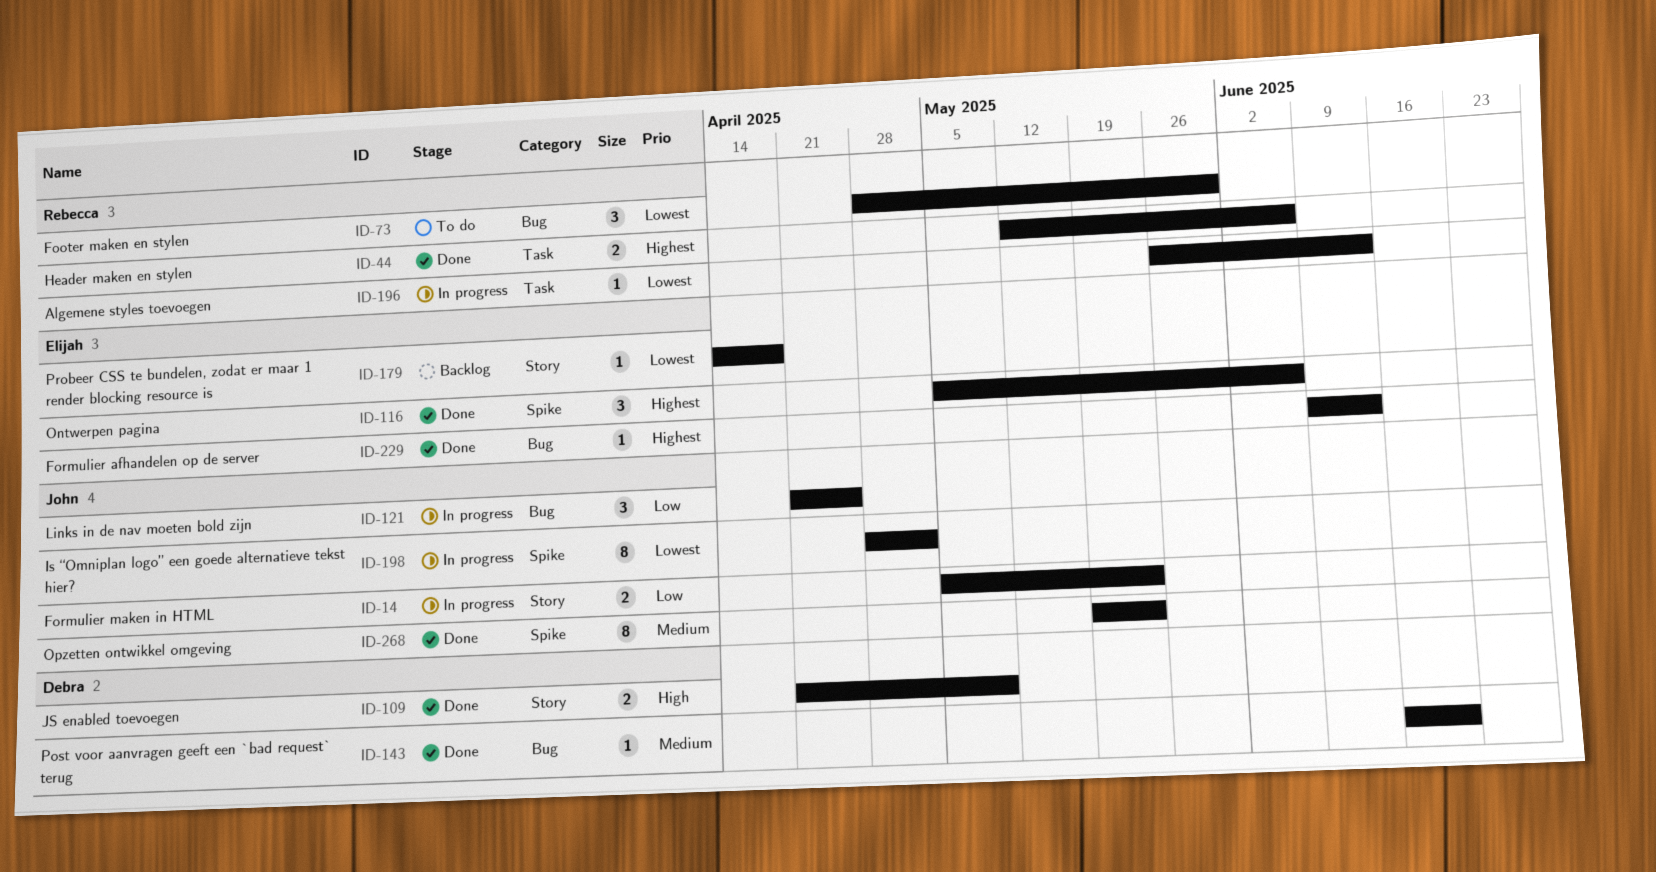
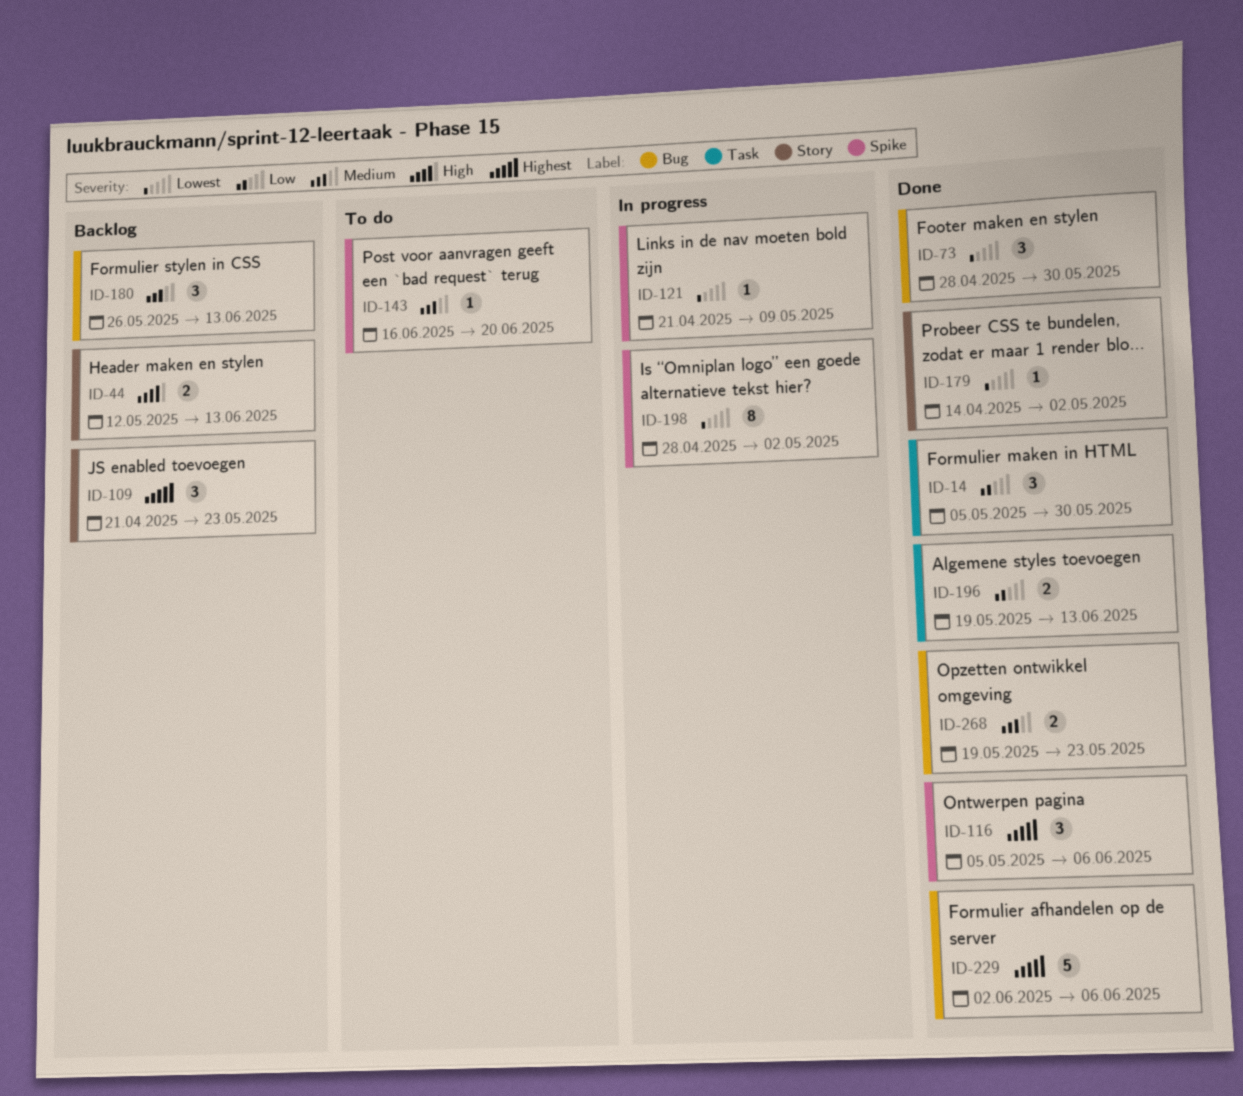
ID-14, status: In progress -> Done
ID-14, label: Story -> Task
ID-14, estimate: 2 -> 3
ID-14, due: May 23 -> May 30
ID-44, status: Done -> Backlog
ID-44, priority: Highest -> High
ID-44, label: Task -> Story
ID-44, due: Jun 6 -> Jun 13
ID-73, status: To do -> Done
ID-109, status: Done -> Backlog
ID-109, priority: High -> Highest
ID-109, estimate: 2 -> 3
ID-109, due: May 9 -> May 23
ID-121, priority: Low -> Lowest
ID-121, label: Bug -> Spike
ID-121, estimate: 3 -> 1
ID-121, due: Apr 25 -> May 9
ID-143, status: Done -> To do
ID-143, label: Bug -> Spike
ID-179, status: Backlog -> Done
ID-179, due: Apr 18 -> May 2
ID-180: none -> present
ID-196, status: In progress -> Done
ID-196, priority: Lowest -> Low
ID-196, estimate: 1 -> 2
ID-196, start: May 26 -> May 19
ID-229, estimate: 1 -> 5
ID-229, start: Jun 9 -> Jun 2
ID-229, due: Jun 13 -> Jun 6
ID-268, label: Spike -> Bug
ID-268, estimate: 8 -> 2

